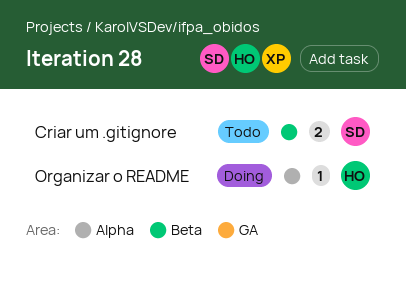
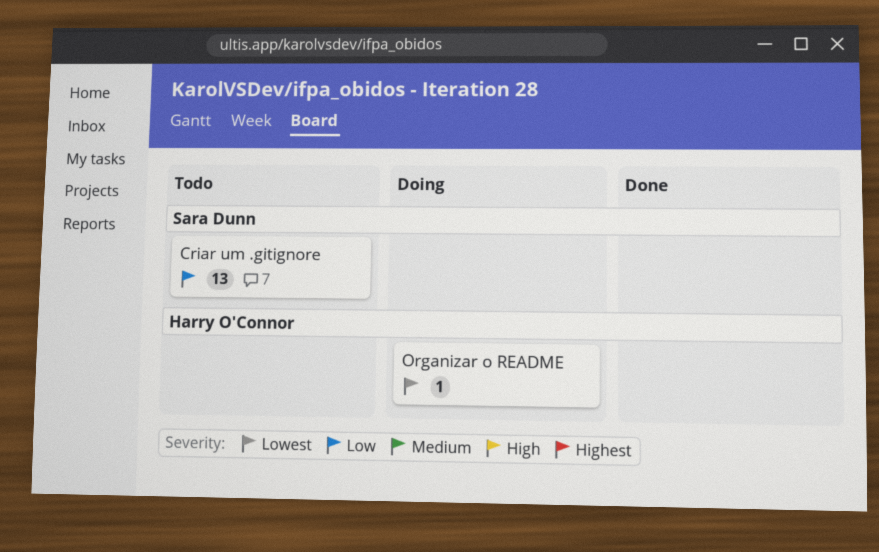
Criar um .gitignore, estimate: 2 -> 13

